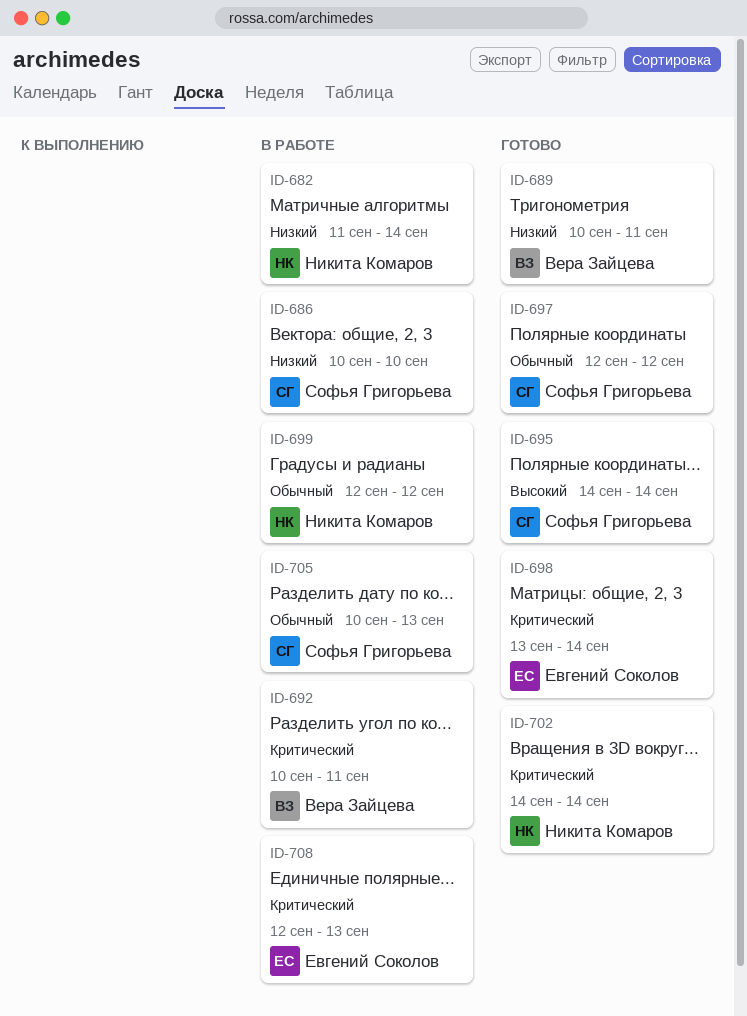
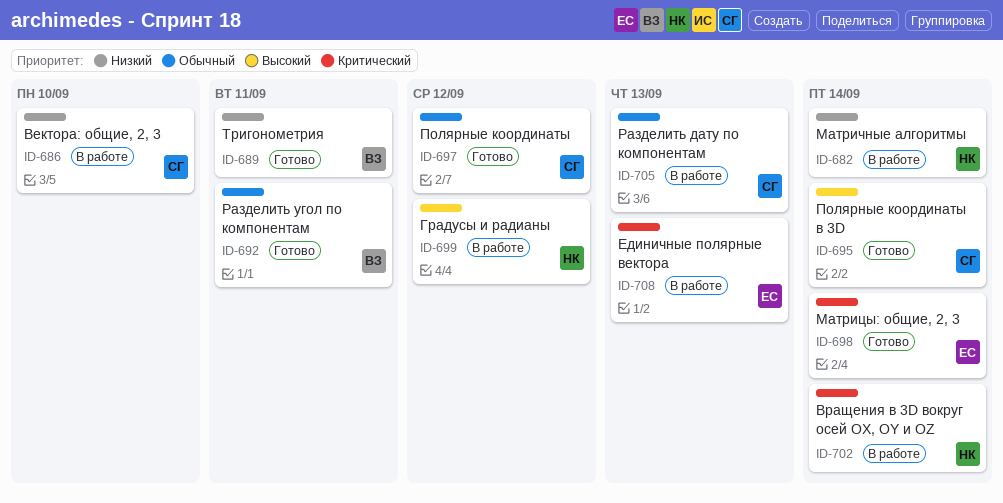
ID-692, status: В работе -> Готово
ID-692, priority: Критический -> Обычный
ID-699, priority: Обычный -> Высокий
ID-702, status: Готово -> В работе

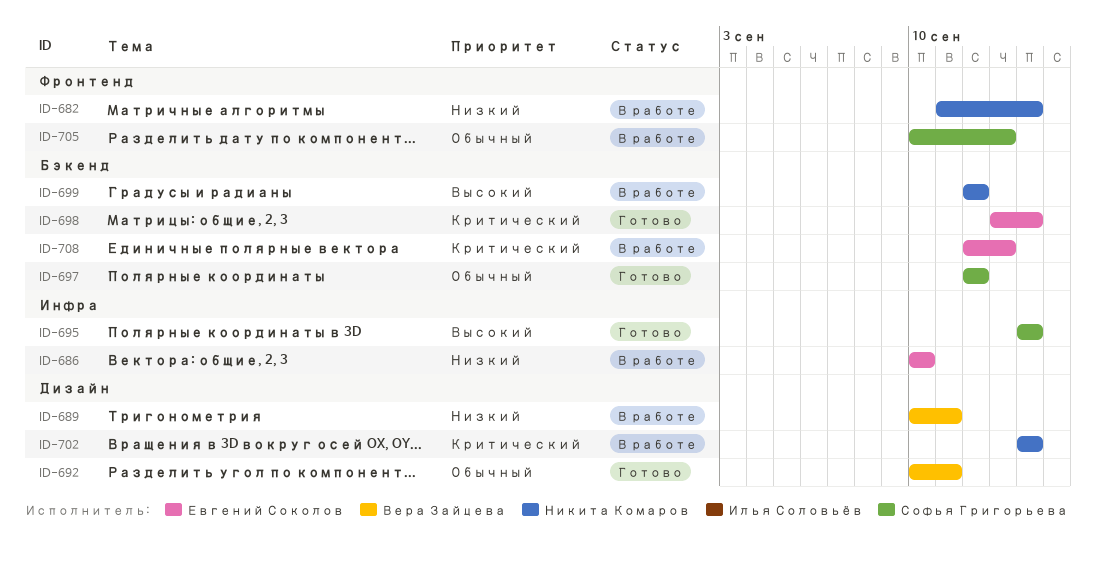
ID-686, owner: Софья Григорьева -> Евгений Соколов
ID-689, status: Готово -> В работе

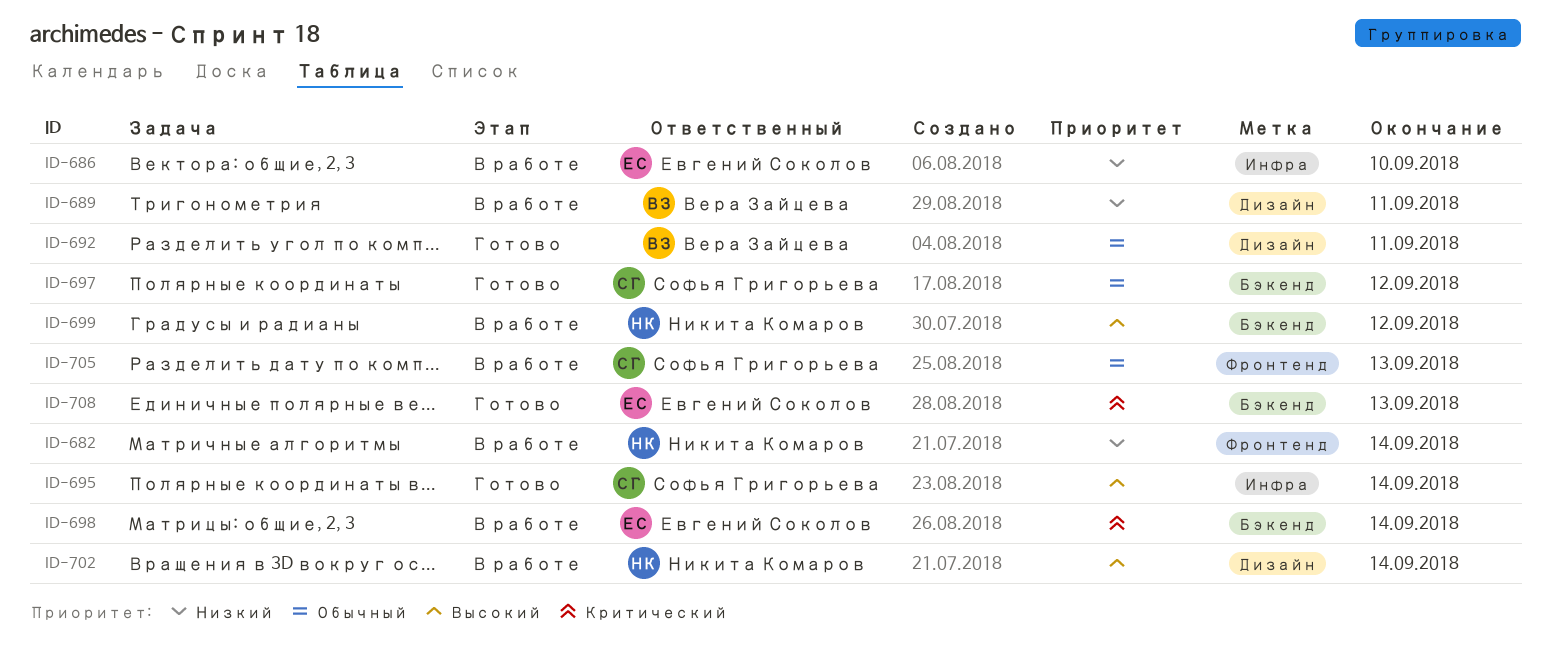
ID-698, status: Готово -> В работе
ID-702, priority: Критический -> Высокий
ID-708, status: В работе -> Готово

